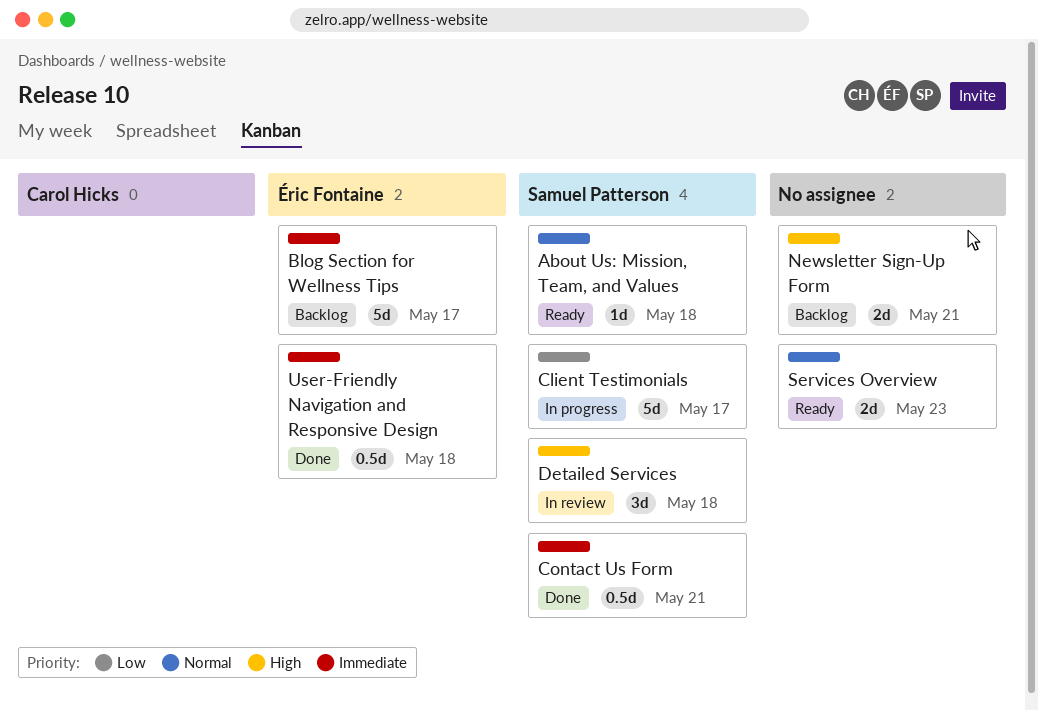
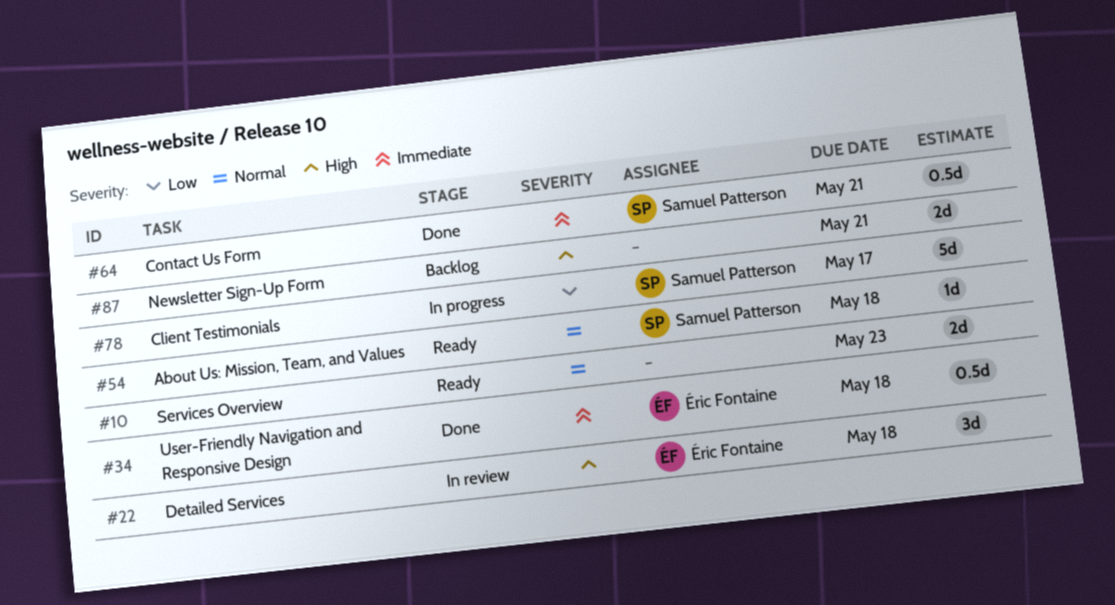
Blog Section for Wellness Tips: present -> none
Detailed Services, owner: Samuel Patterson -> Éric Fontaine

